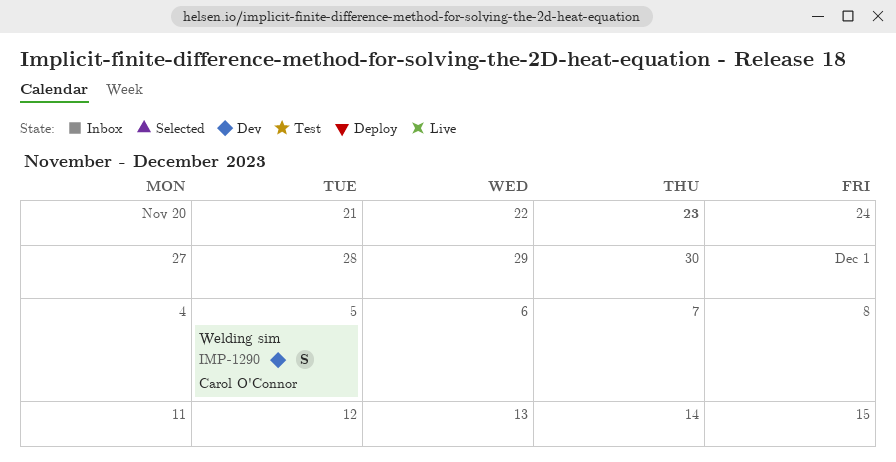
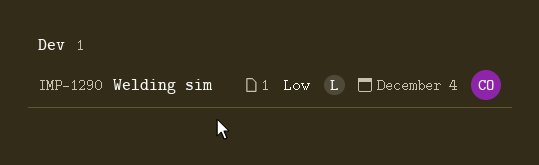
IMP-1290, estimate: S -> L
IMP-1290, due: Dec 5 -> Dec 4

